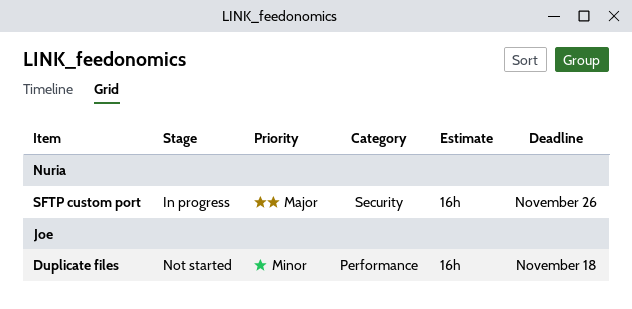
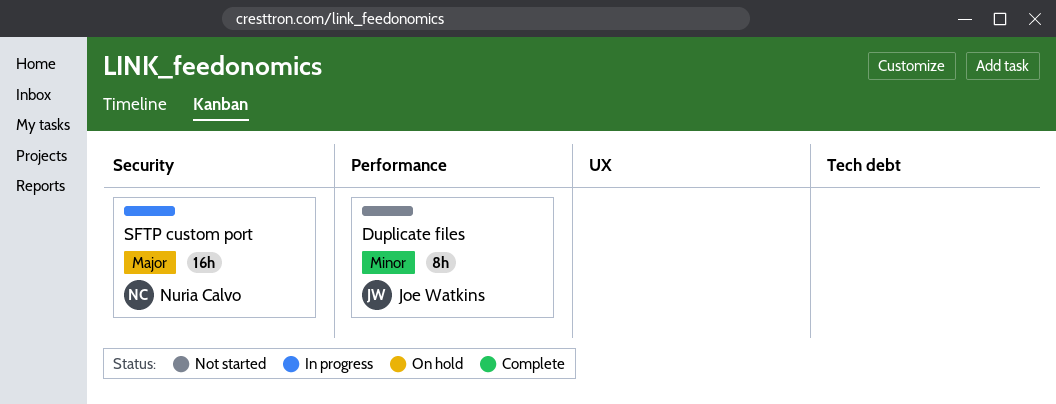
Duplicate files, estimate: 16h -> 8h

